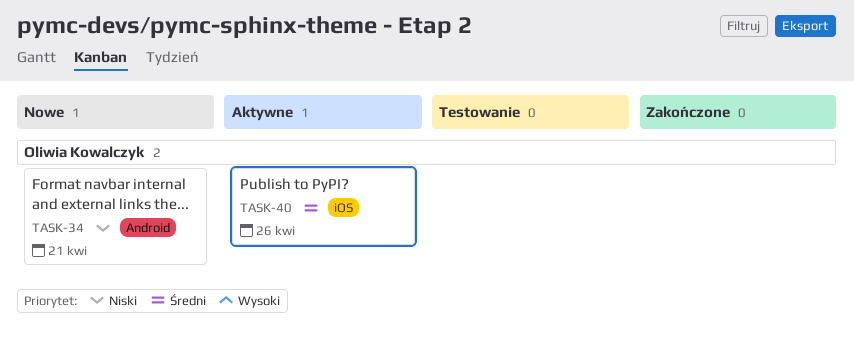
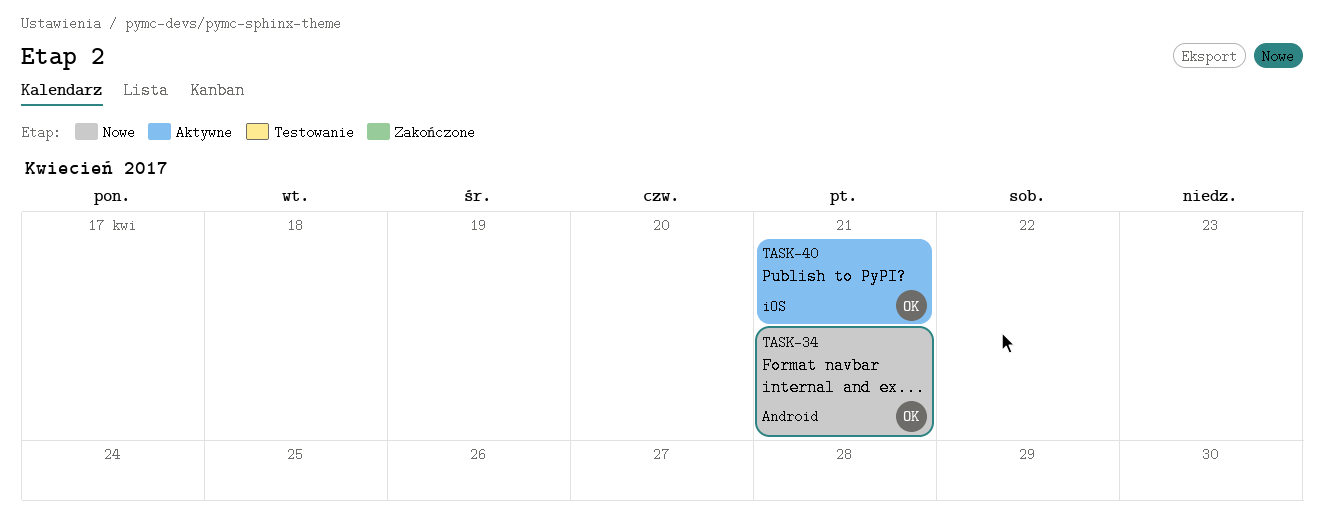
TASK-40, due: Apr 26 -> Apr 21

